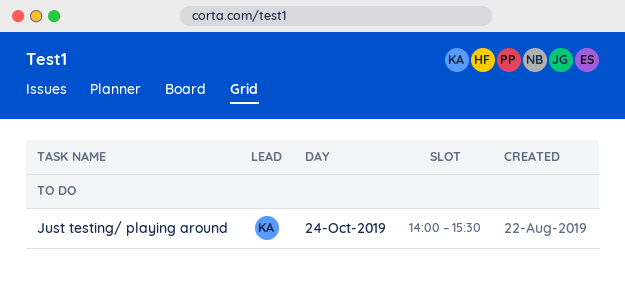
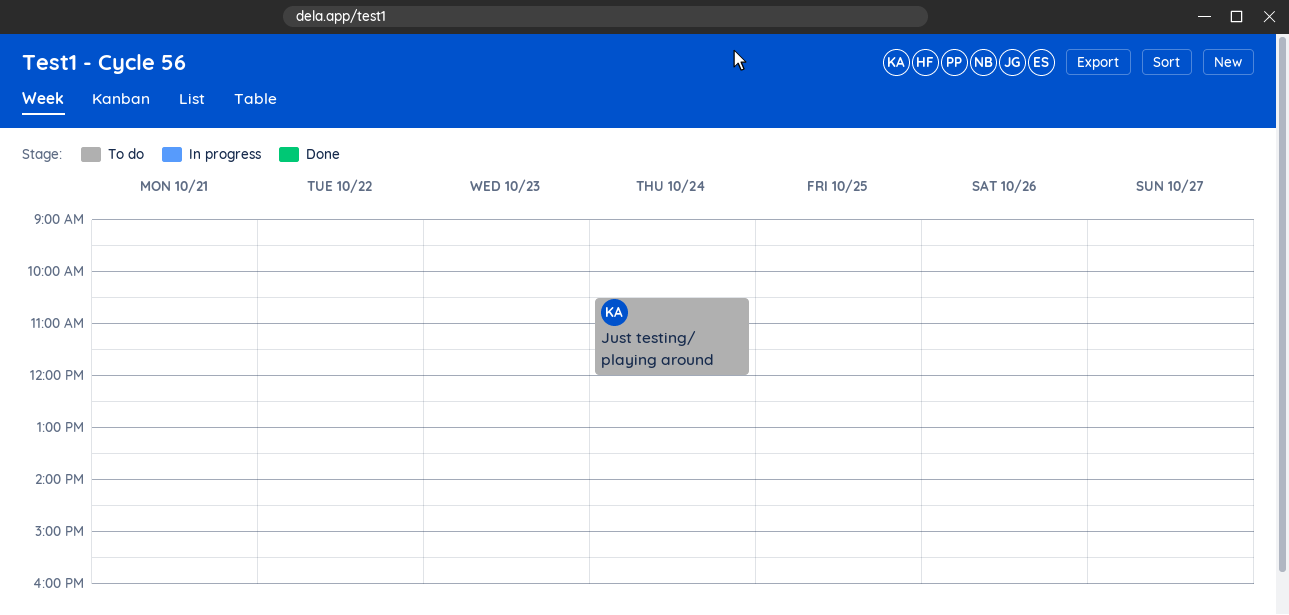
Just testing/ playing around, begins: 14:00 -> 10:30
Just testing/ playing around, ends: 15:30 -> 12:00

